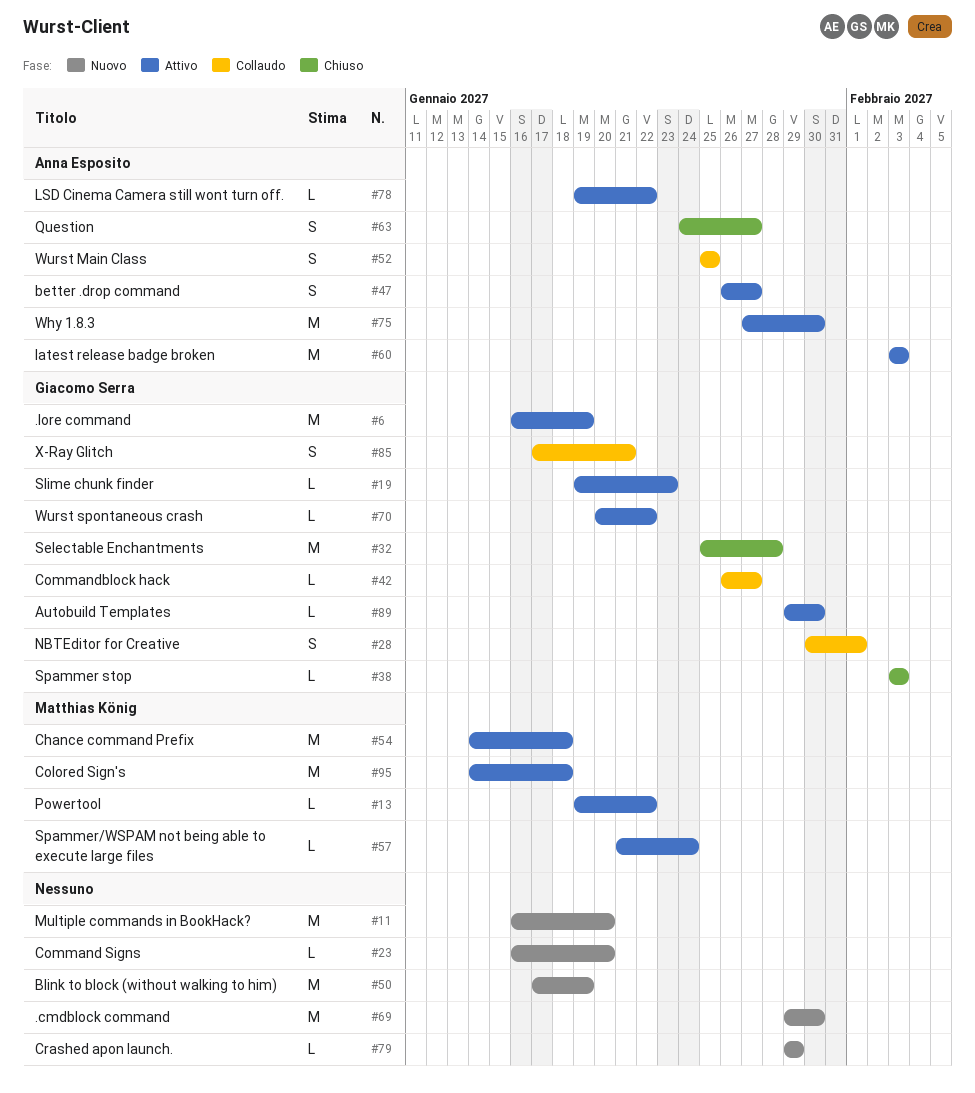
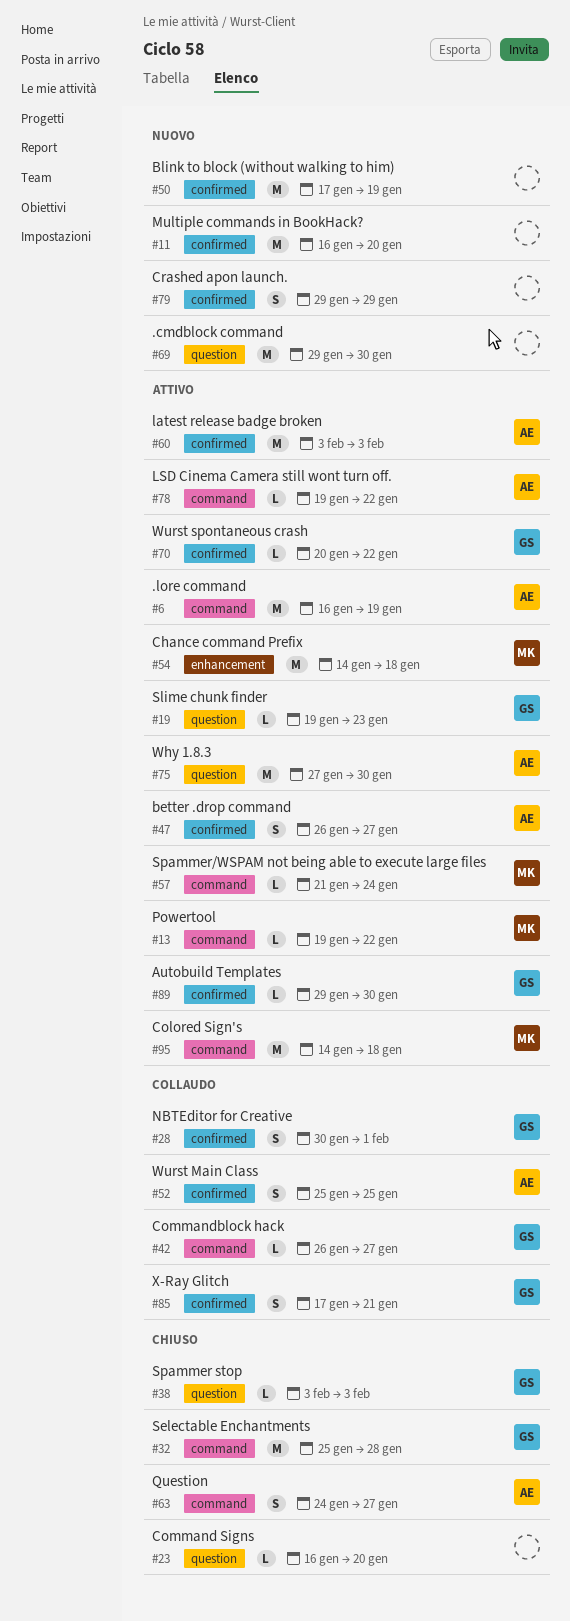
#6, owner: Giacomo Serra -> Anna Esposito
#23, status: Nuovo -> Chiuso
#79, estimate: L -> S

